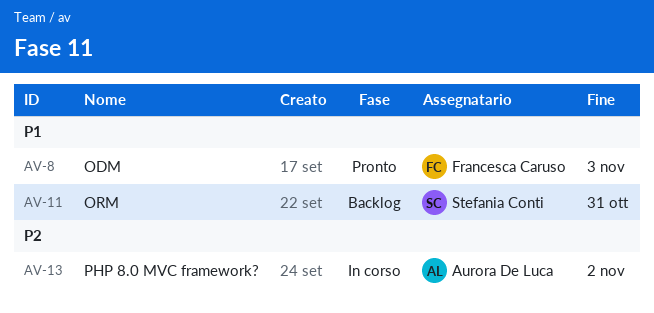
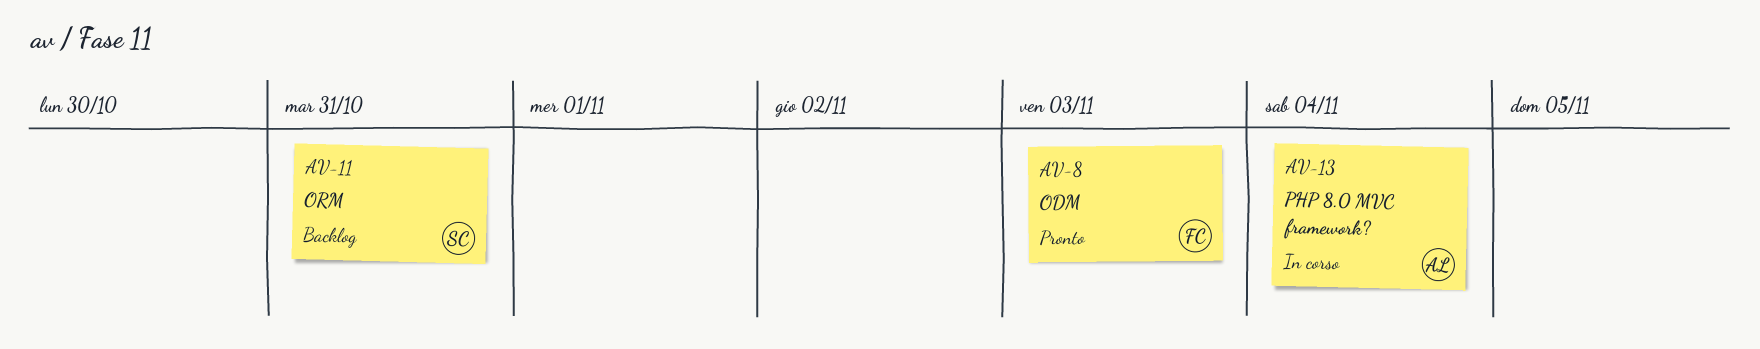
AV-13, due: Nov 2 -> Nov 4

